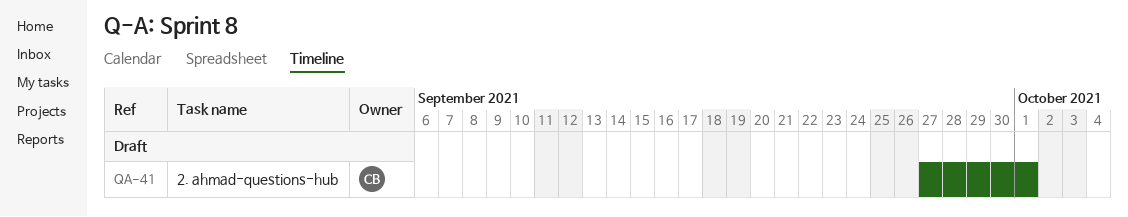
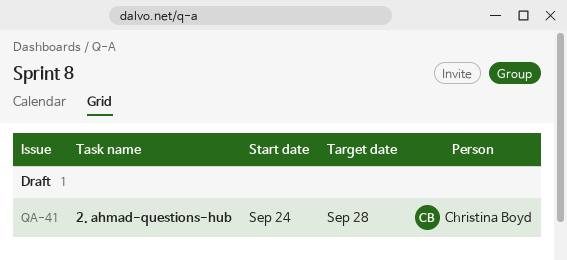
QA-41, start: Sep 27 -> Sep 24
QA-41, due: Oct 1 -> Sep 28

